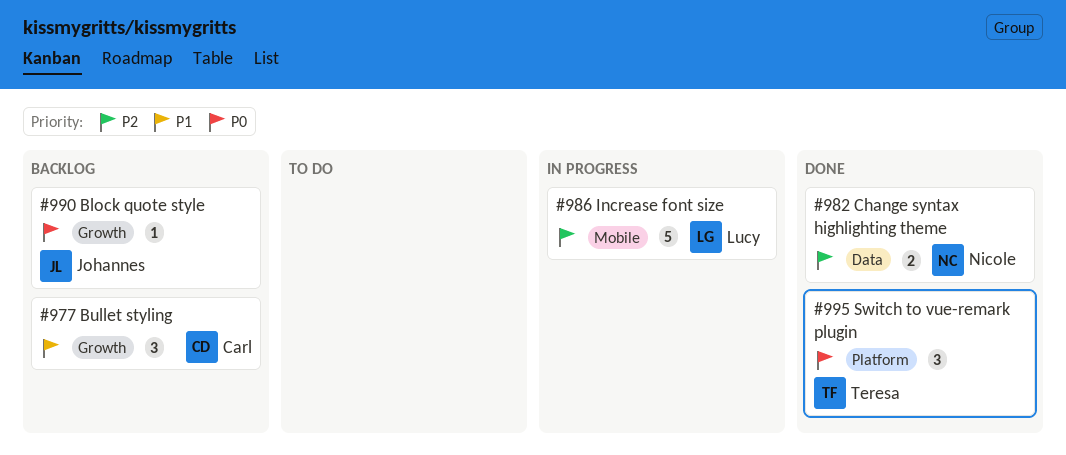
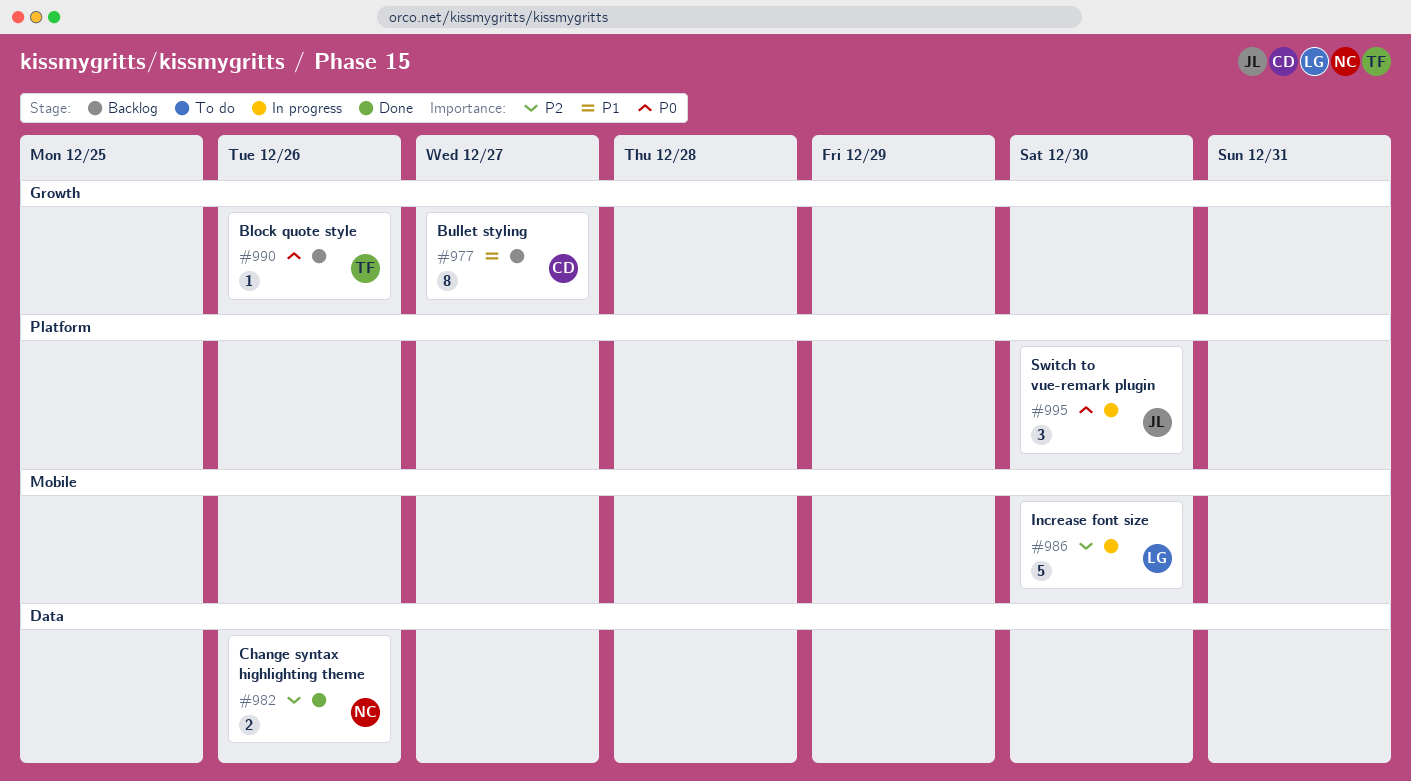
#977, estimate: 3 -> 8
#990, owner: Johannes -> Teresa
#995, status: Done -> In progress
#995, owner: Teresa -> Johannes

